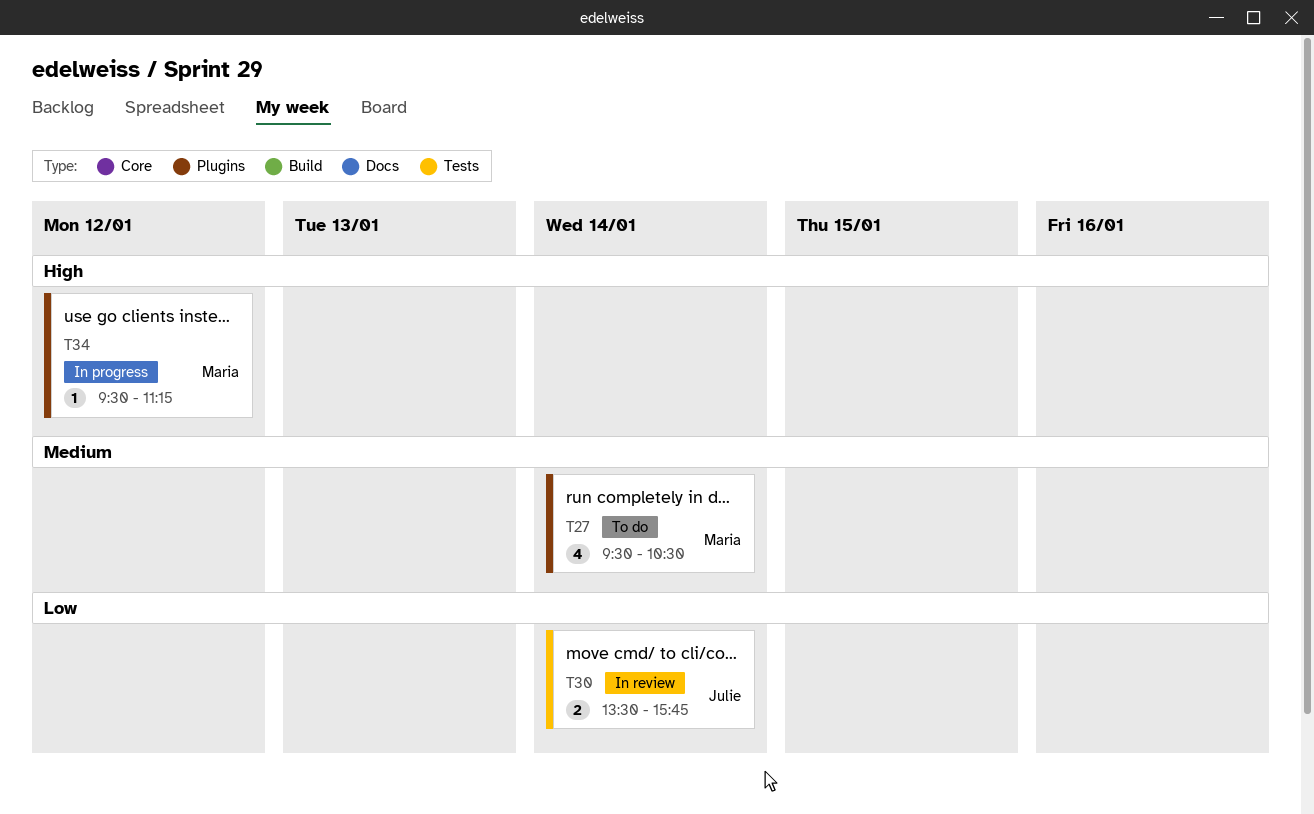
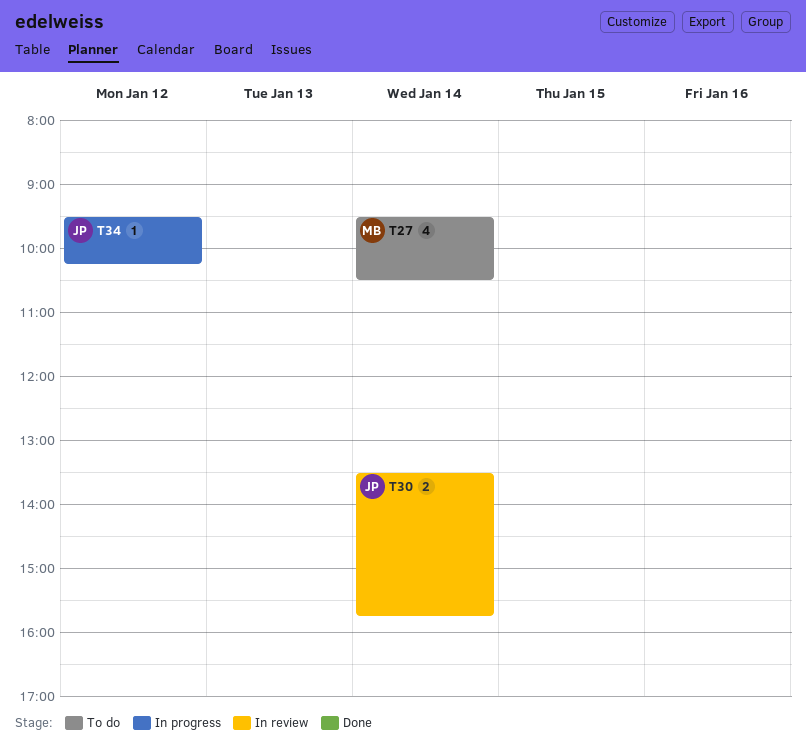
T34, owner: Maria -> Julie
T34, ends: 11:15 -> 10:15

